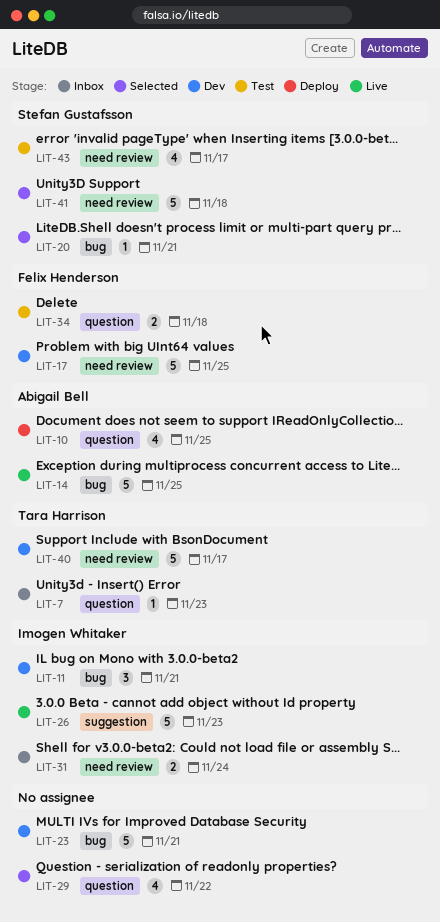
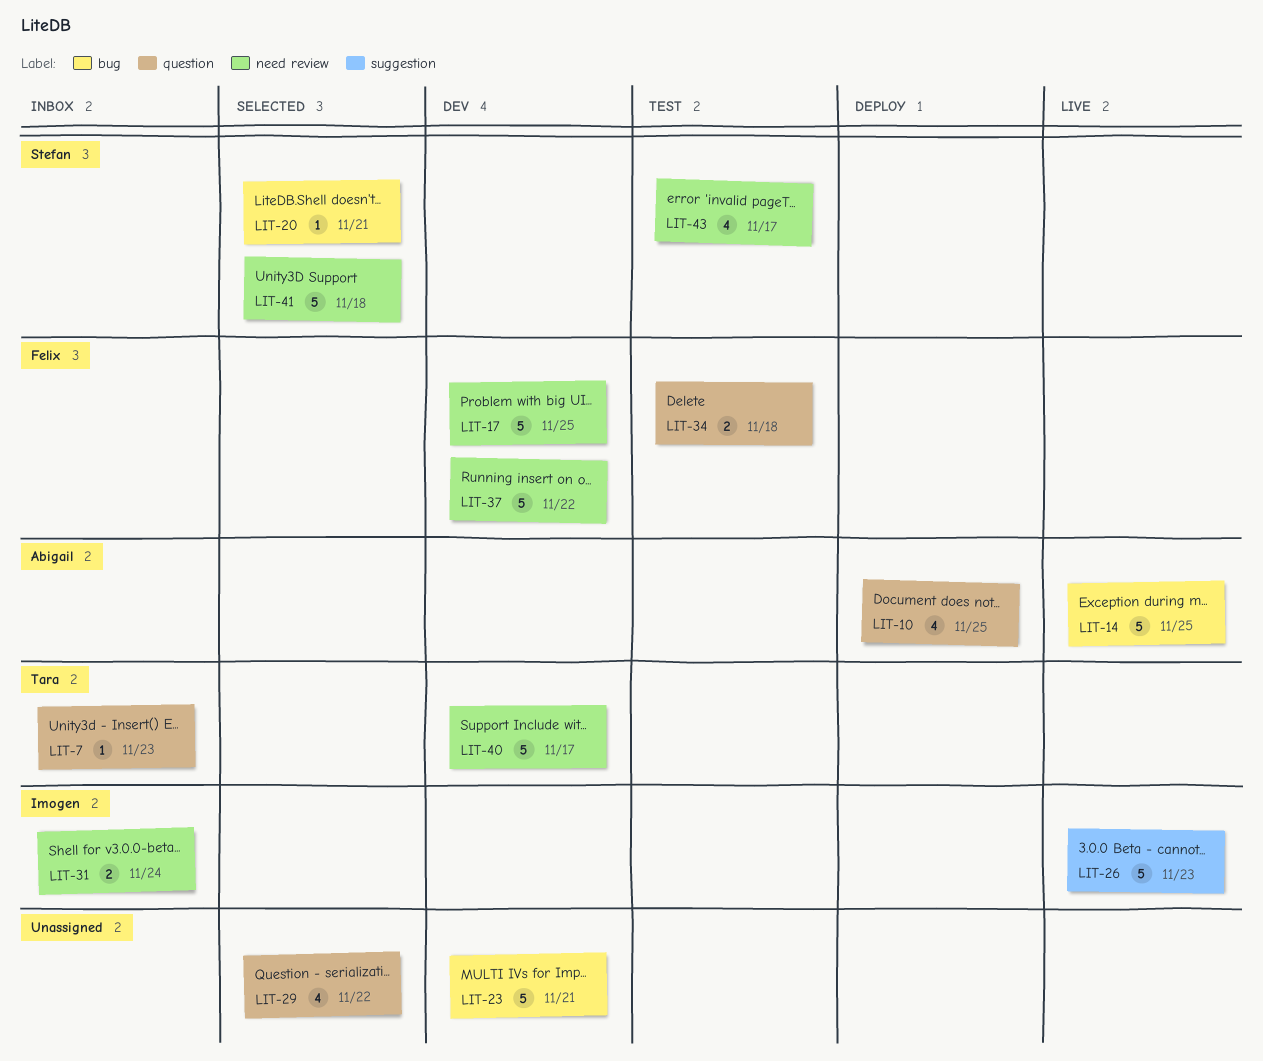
LIT-11: present -> none
LIT-37: none -> present

